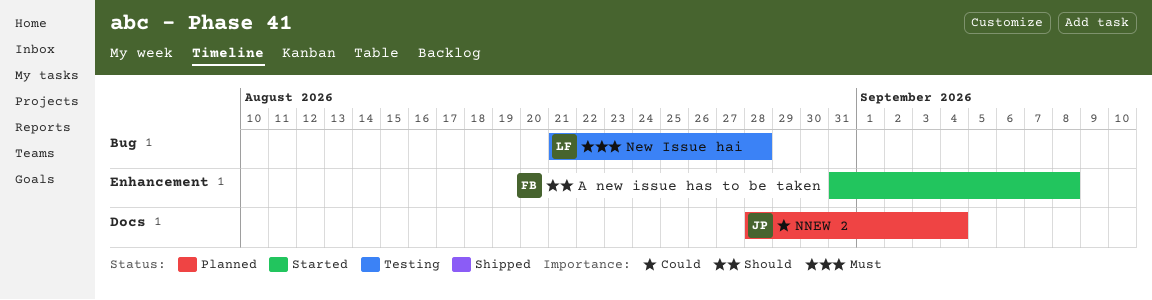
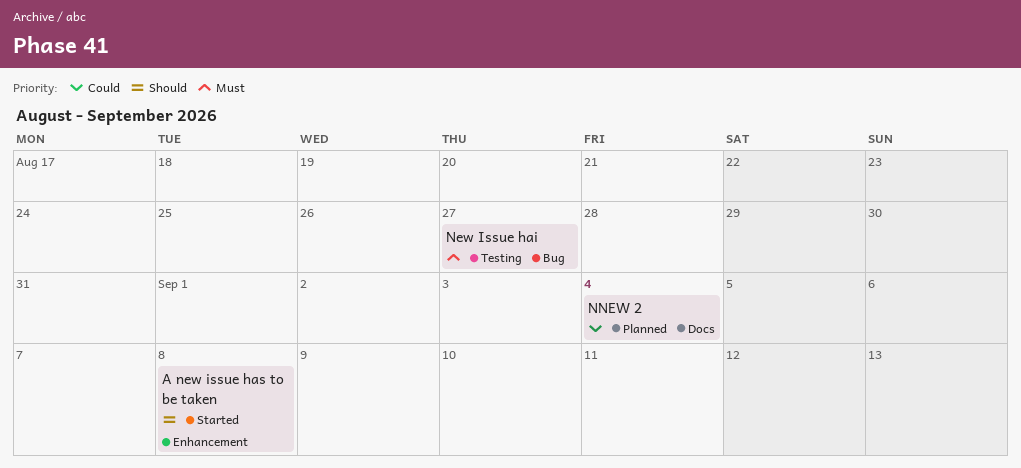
New Issue hai, due: Aug 28 -> Aug 27

